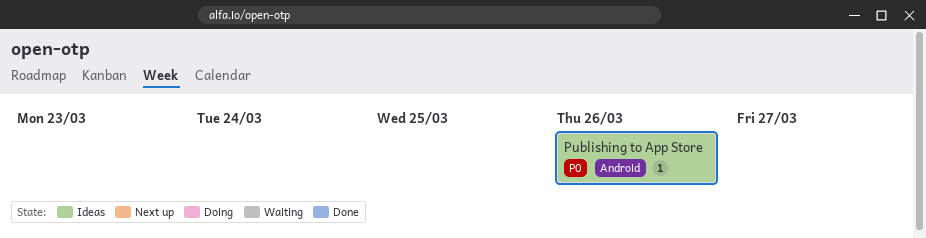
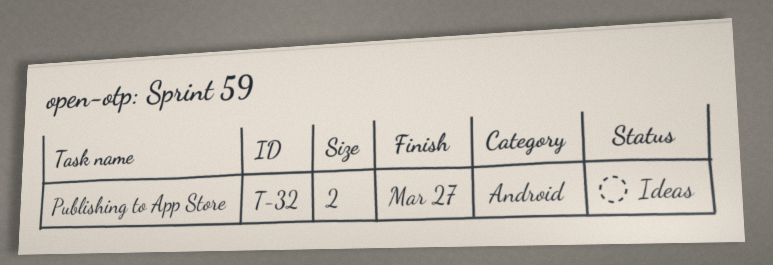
Publishing to App Store, estimate: 1 -> 2
Publishing to App Store, due: Mar 26 -> Mar 27

